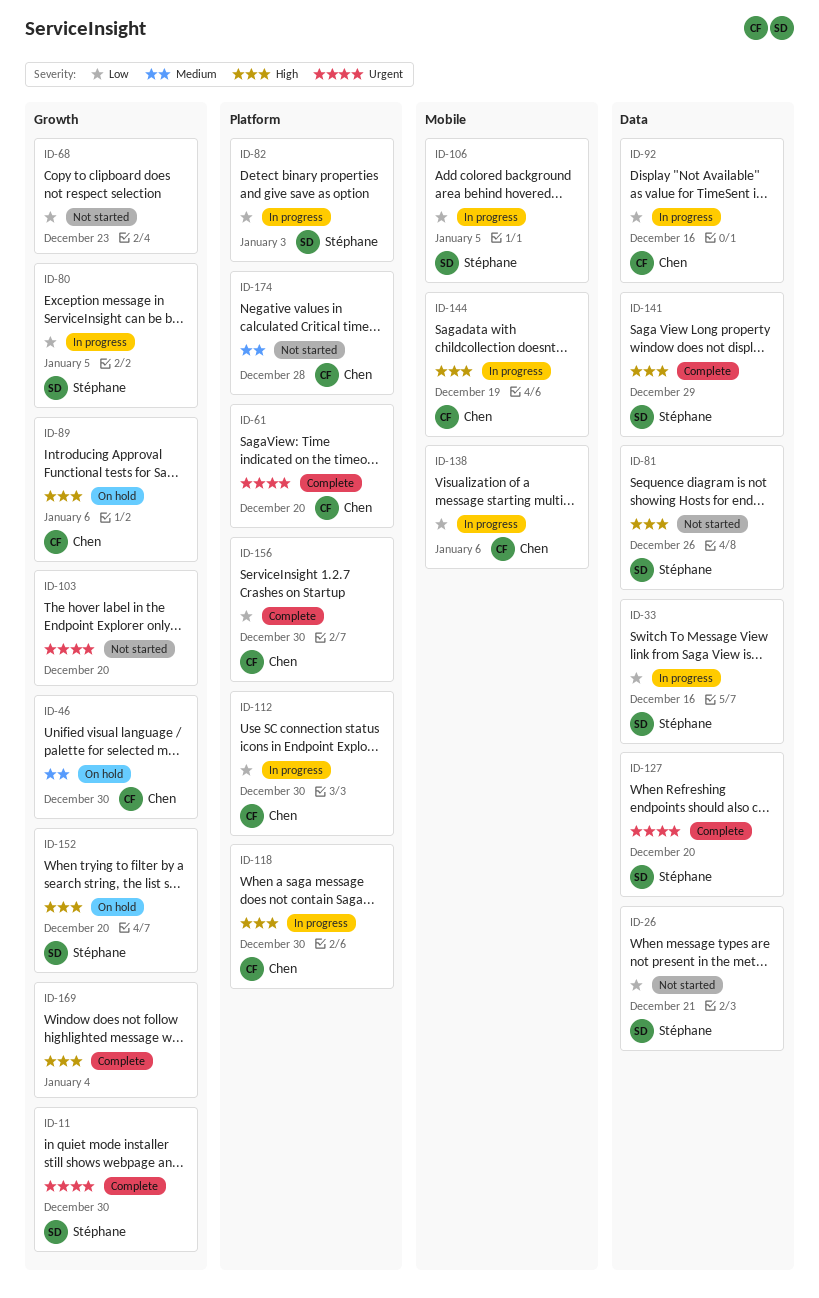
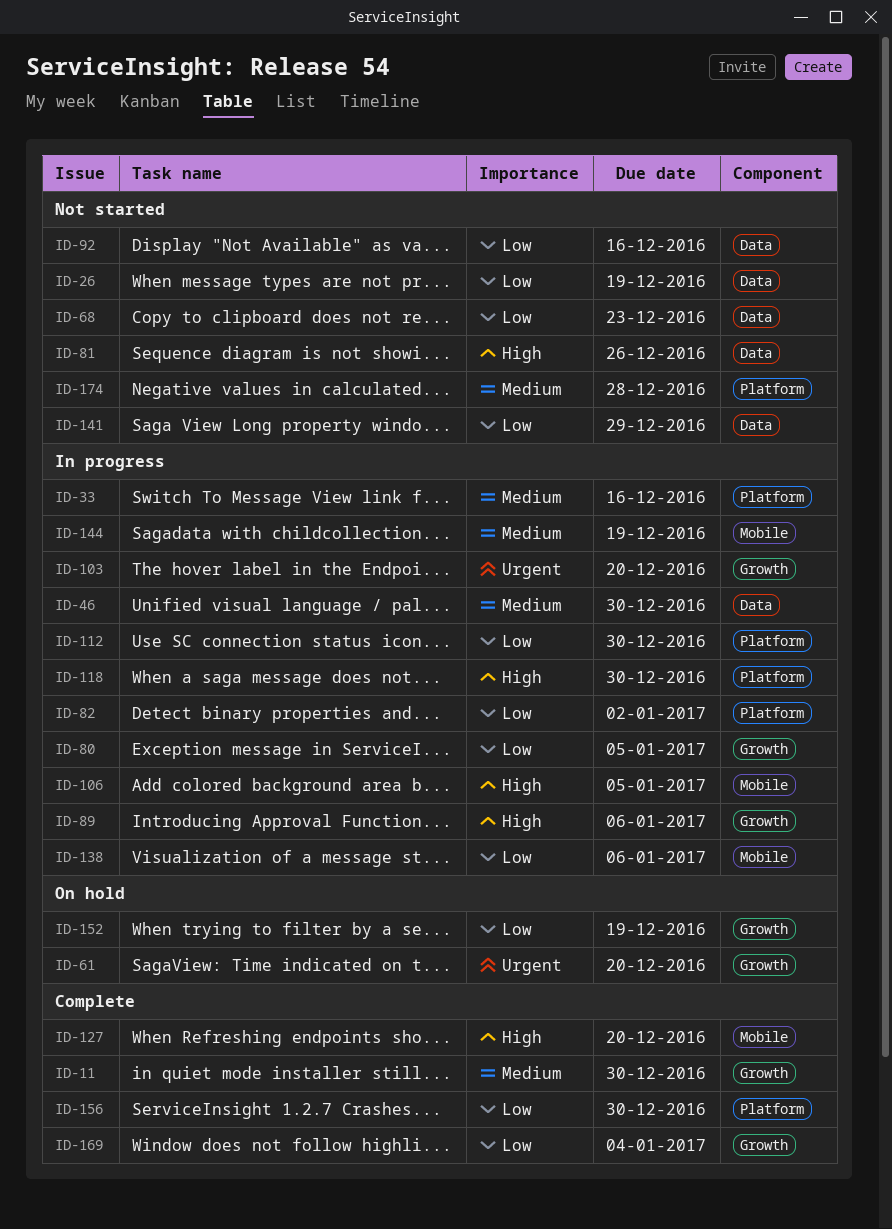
ID-11, priority: Urgent -> Medium
ID-26, due: Dec 21 -> Dec 19
ID-33, priority: Low -> Medium
ID-33, label: Data -> Platform
ID-46, status: On hold -> In progress
ID-46, label: Growth -> Data
ID-61, status: Complete -> On hold
ID-61, label: Platform -> Growth
ID-68, label: Growth -> Data
ID-82, due: Jan 3 -> Jan 2
ID-89, status: On hold -> In progress
ID-92, status: In progress -> Not started
ID-103, status: Not started -> In progress
ID-106, priority: Low -> High
ID-127, priority: Urgent -> High
ID-127, label: Data -> Mobile
ID-141, status: Complete -> Not started
ID-141, priority: High -> Low
ID-144, priority: High -> Medium
ID-152, priority: High -> Low
ID-152, due: Dec 20 -> Dec 19
ID-169, priority: High -> Low

